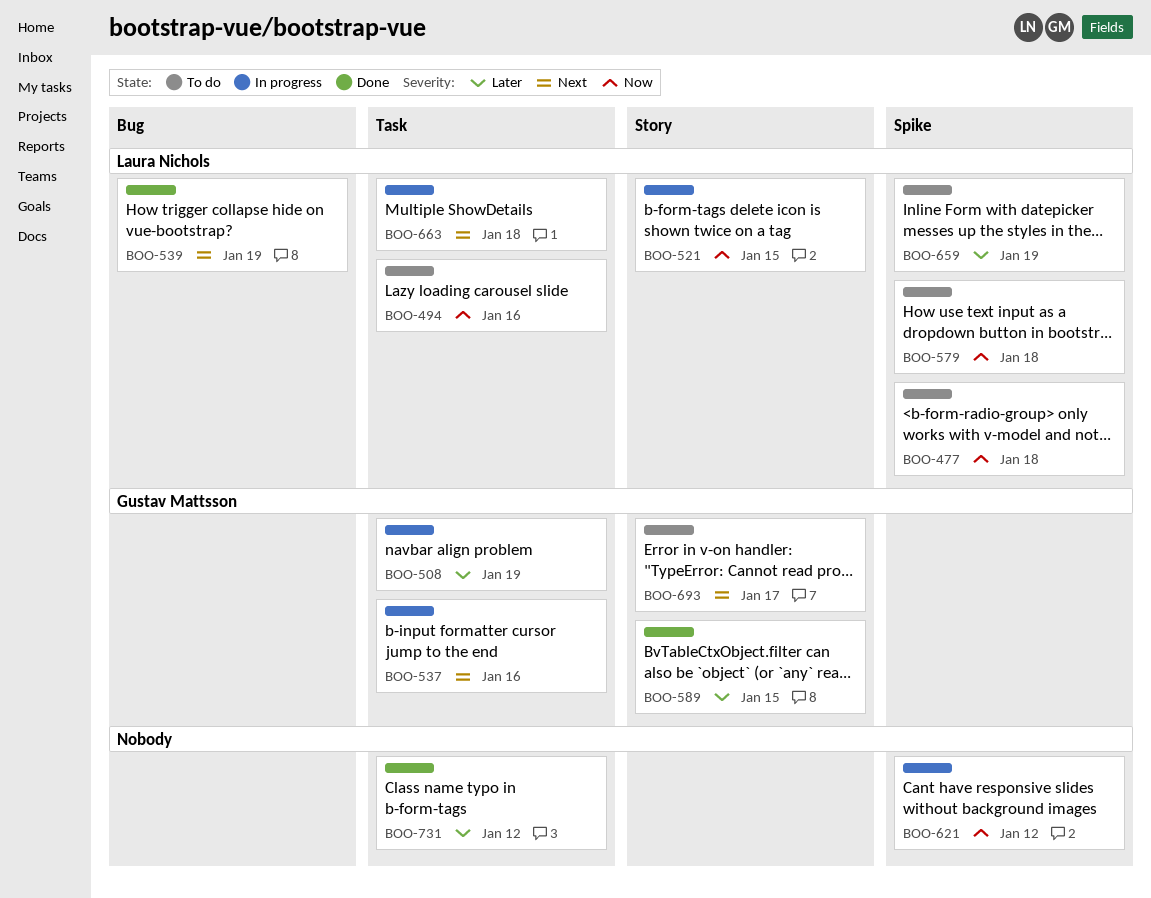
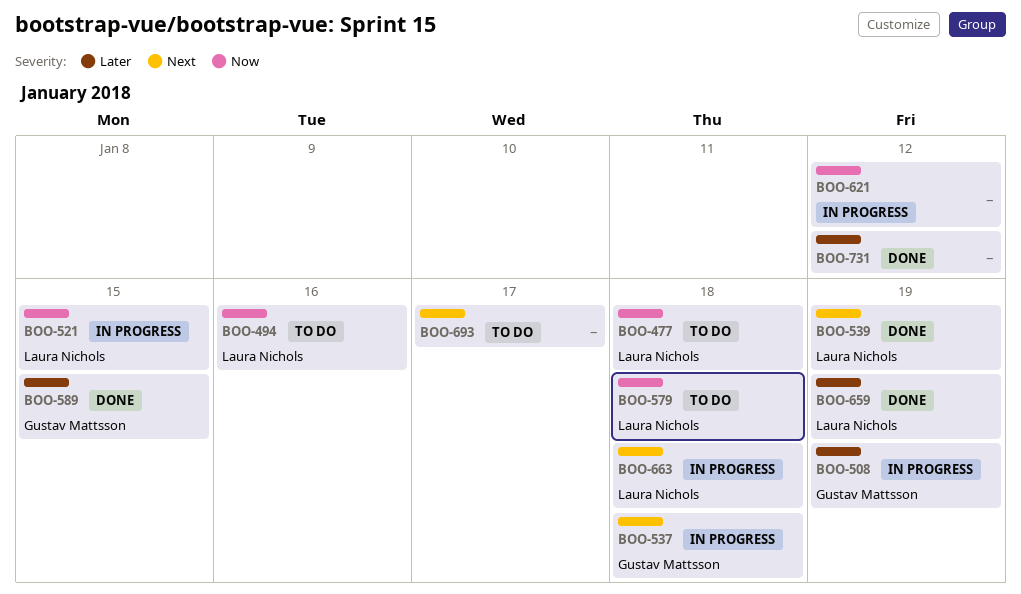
BOO-537, due: Jan 16 -> Jan 18
BOO-659, status: To do -> Done
BOO-693, owner: Gustav Mattsson -> none

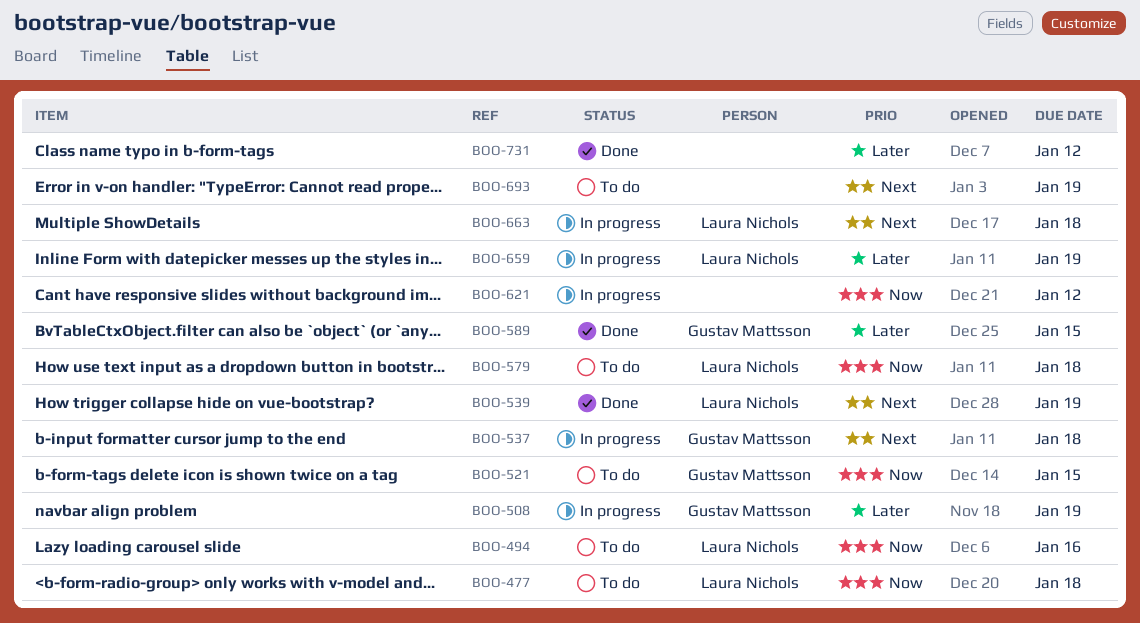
BOO-521, status: In progress -> To do
BOO-521, owner: Laura Nichols -> Gustav Mattsson
BOO-659, status: Done -> In progress
BOO-693, due: Jan 17 -> Jan 19

